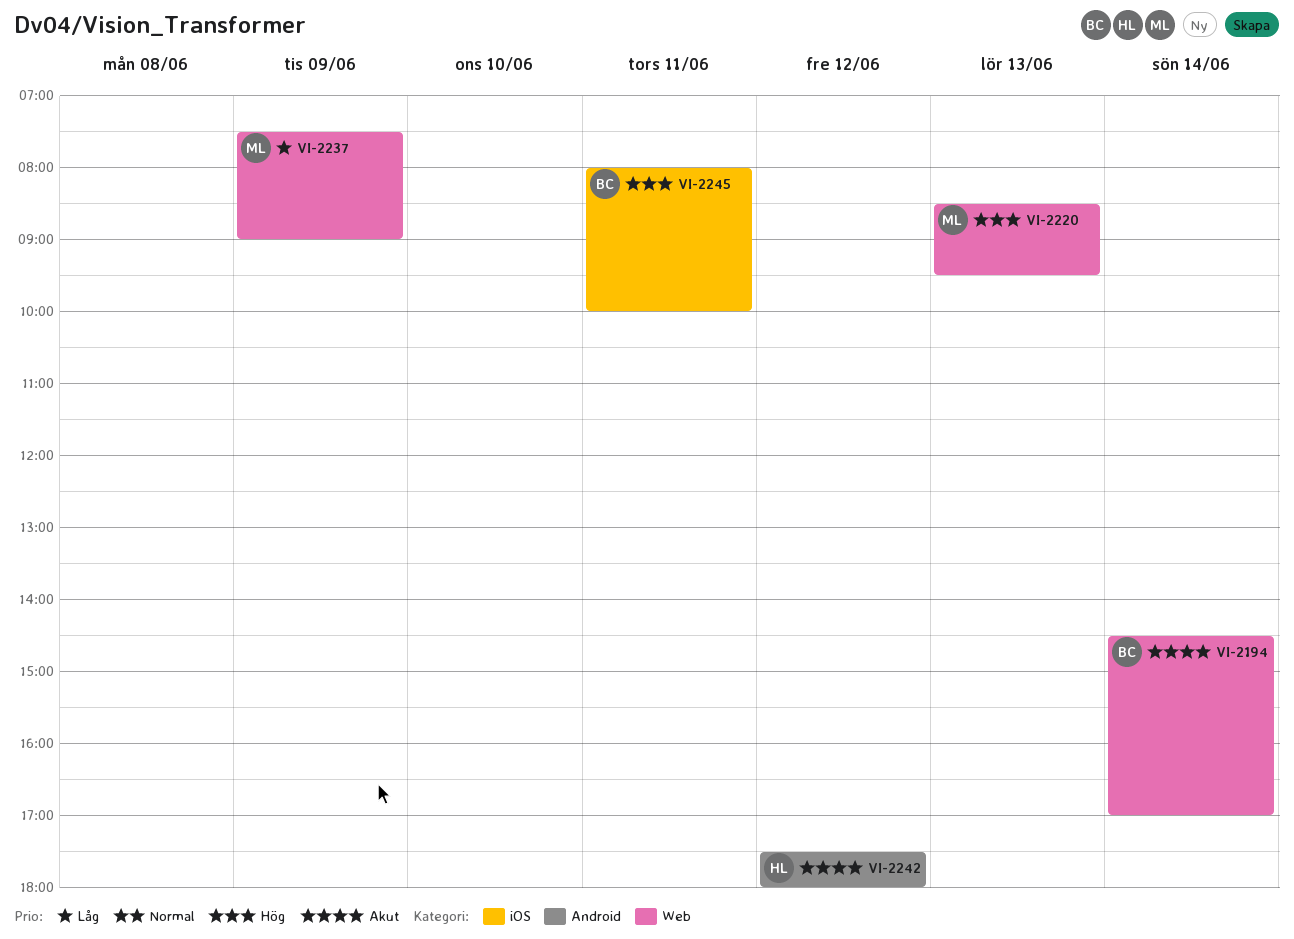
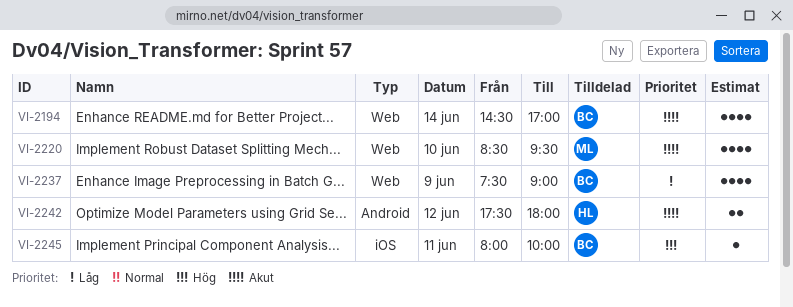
VI-2220, priority: Hög -> Akut
VI-2220, day: Jun 13 -> Jun 10
VI-2237, owner: ML -> BC

